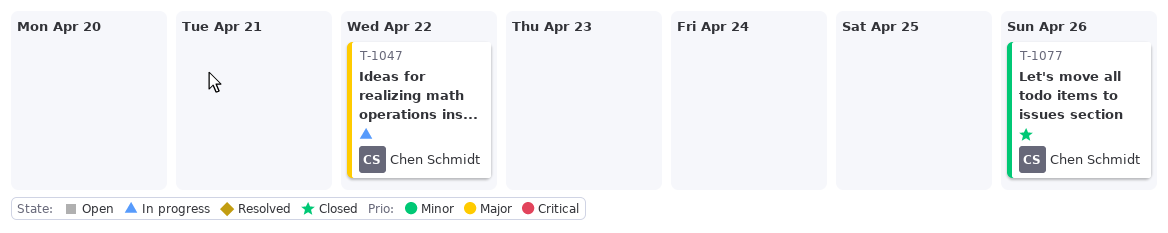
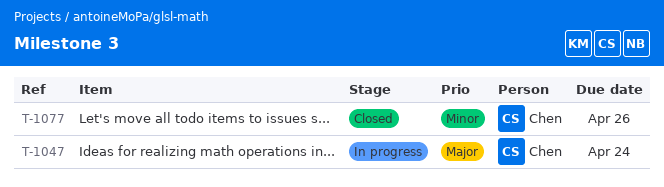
T-1047, due: Apr 22 -> Apr 24

